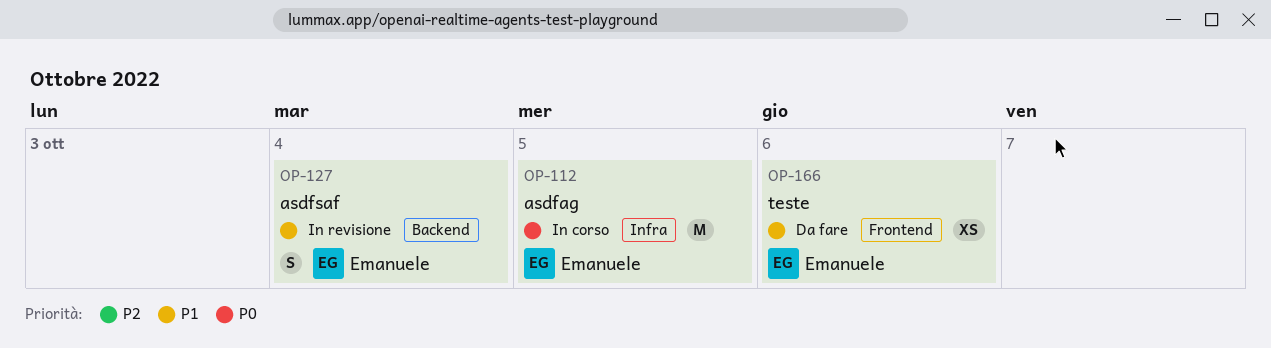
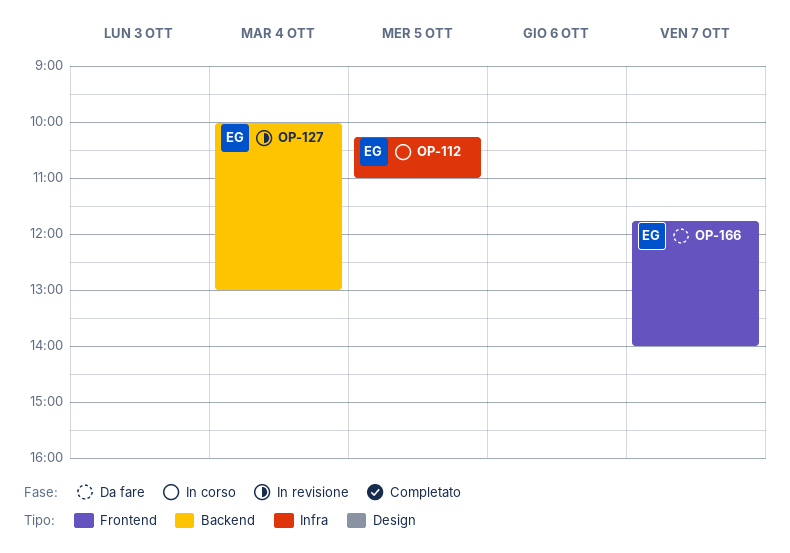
OP-166, day: Oct 6 -> Oct 7

